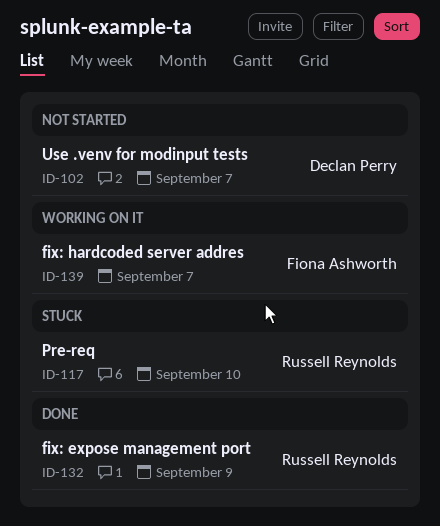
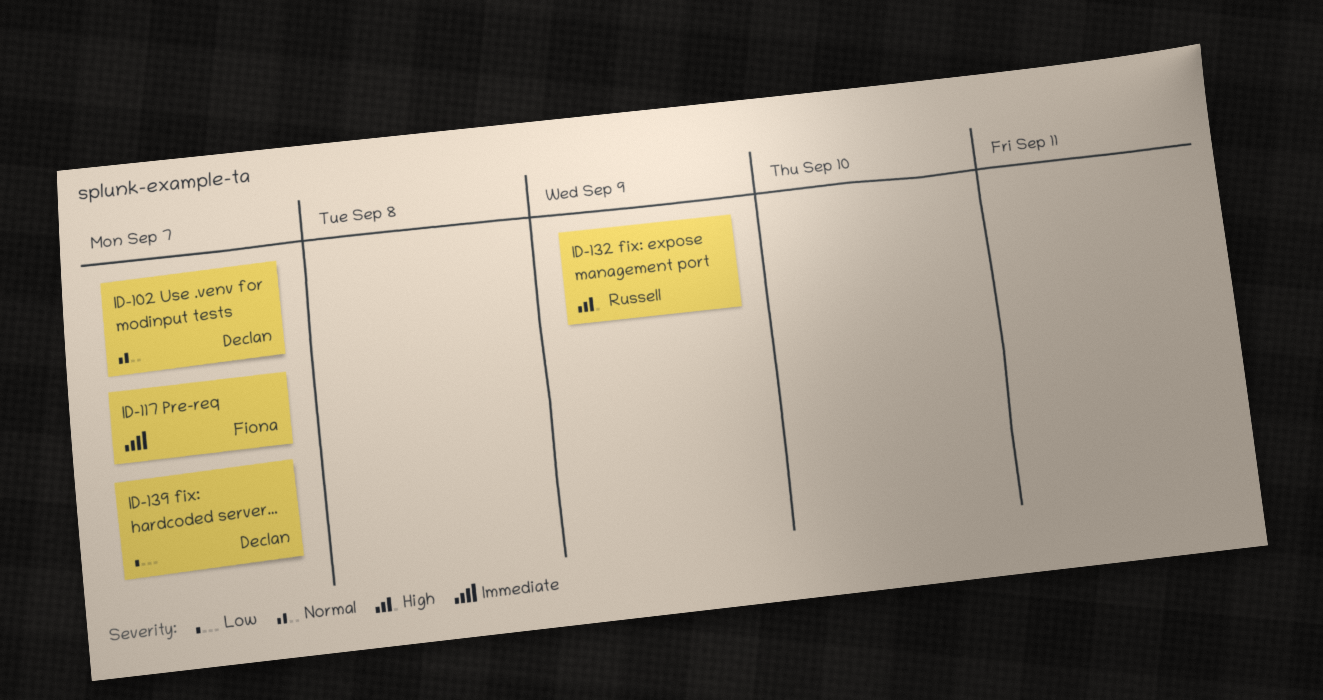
ID-117, owner: Russell Reynolds -> Fiona Ashworth
ID-117, due: Sep 10 -> Sep 7
ID-139, owner: Fiona Ashworth -> Declan Perry

